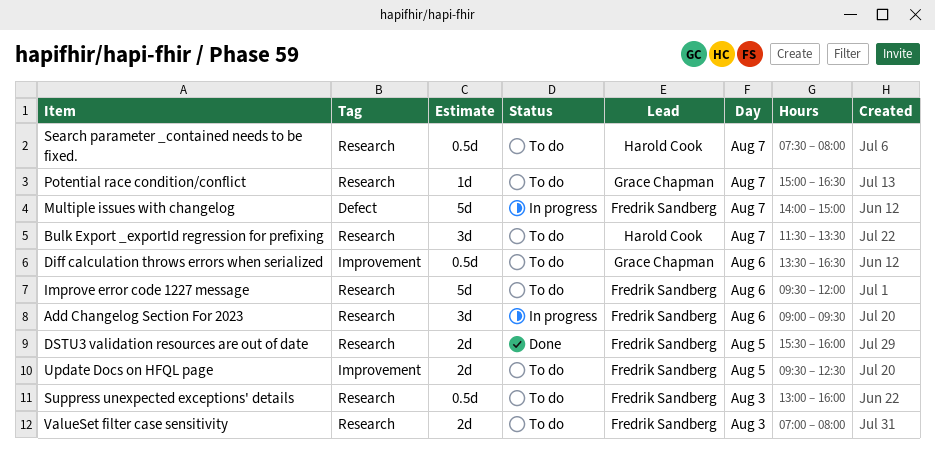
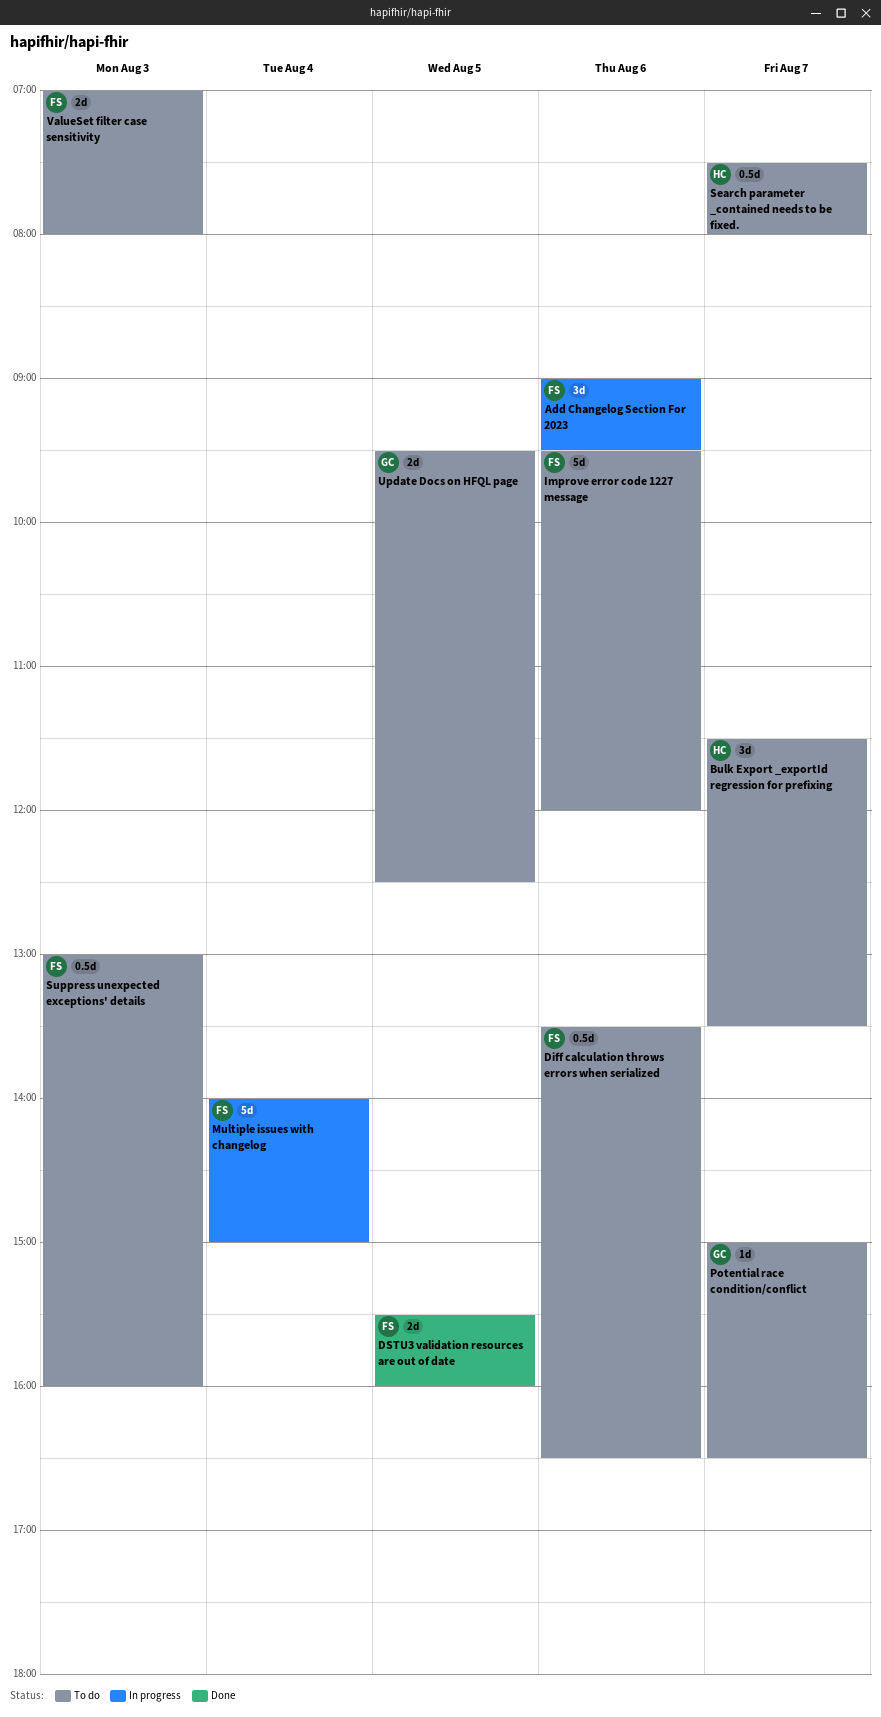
Diff calculation throws errors when serialized, owner: Grace Chapman -> Fredrik Sandberg
Multiple issues with changelog, day: Aug 7 -> Aug 4
Update Docs on HFQL page, owner: Fredrik Sandberg -> Grace Chapman

